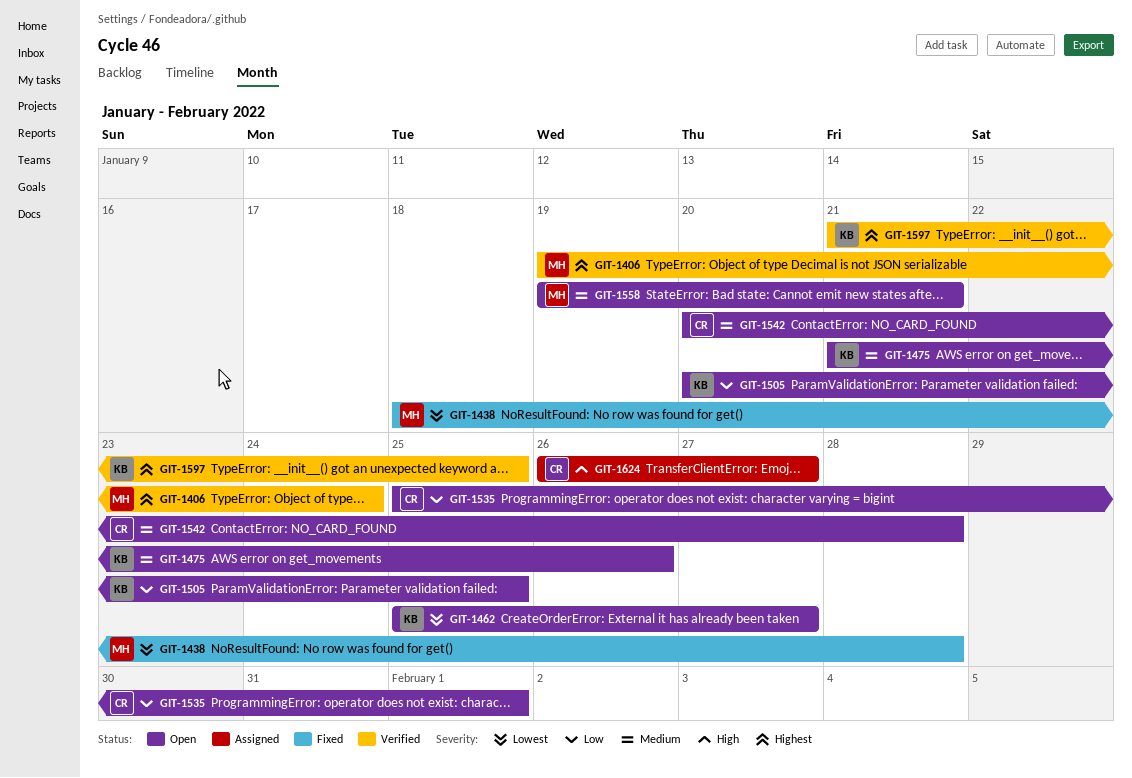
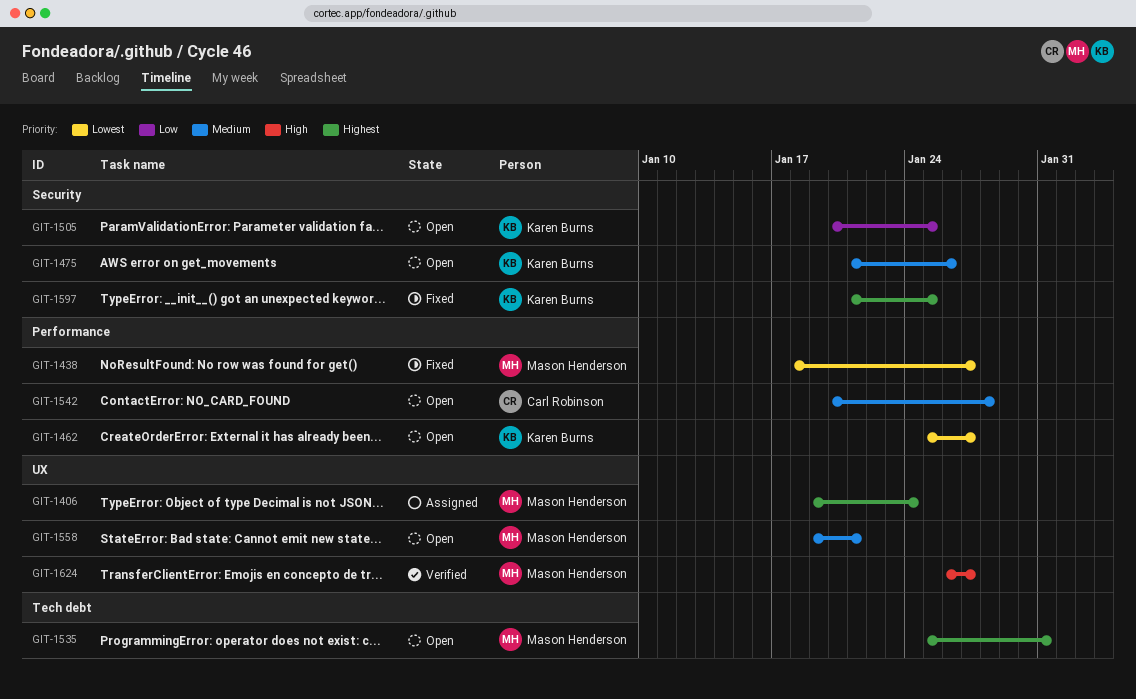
GIT-1406, status: Verified -> Assigned
GIT-1438, due: Jan 28 -> Jan 27
GIT-1535, owner: Carl Robinson -> Mason Henderson
GIT-1535, priority: Low -> Highest
GIT-1535, due: Feb 1 -> Jan 31
GIT-1597, status: Verified -> Fixed
GIT-1624, status: Assigned -> Verified
GIT-1624, owner: Carl Robinson -> Mason Henderson

